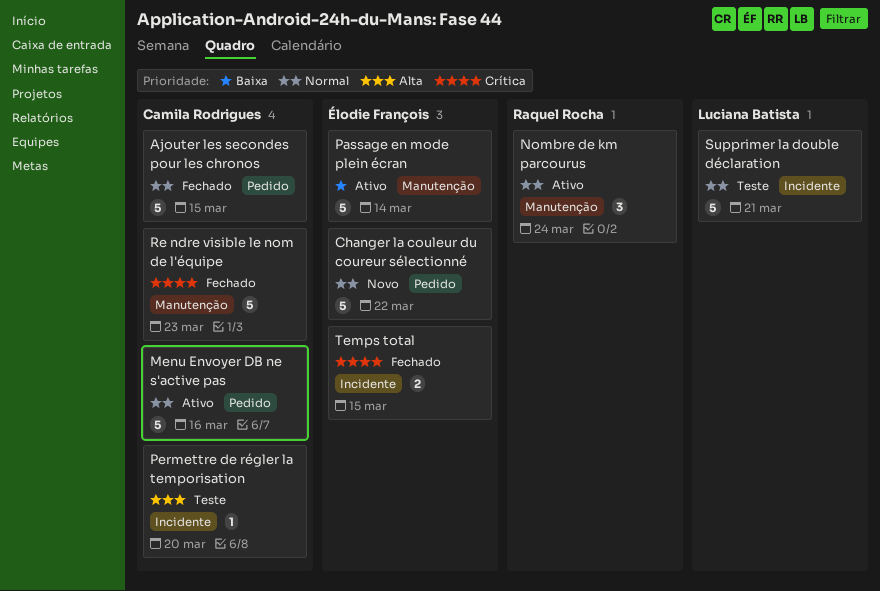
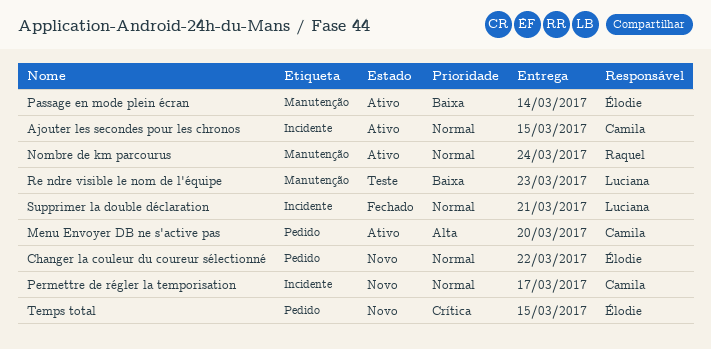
Ajouter les secondes pour les chronos, status: Fechado -> Ativo
Ajouter les secondes pour les chronos, label: Pedido -> Incidente
Menu Envoyer DB ne s'active pas, priority: Normal -> Alta
Menu Envoyer DB ne s'active pas, due: Mar 16 -> Mar 20
Permettre de régler la temporisation, status: Teste -> Novo
Permettre de régler la temporisation, priority: Alta -> Normal
Permettre de régler la temporisation, due: Mar 20 -> Mar 17
Re ndre visible le nom de l'équipe, status: Fechado -> Teste
Re ndre visible le nom de l'équipe, owner: Camila Rodrigues -> Luciana Batista
Re ndre visible le nom de l'équipe, priority: Crítica -> Baixa
Supprimer la double déclaration, status: Teste -> Fechado
Temps total, status: Fechado -> Novo
Temps total, label: Incidente -> Pedido

